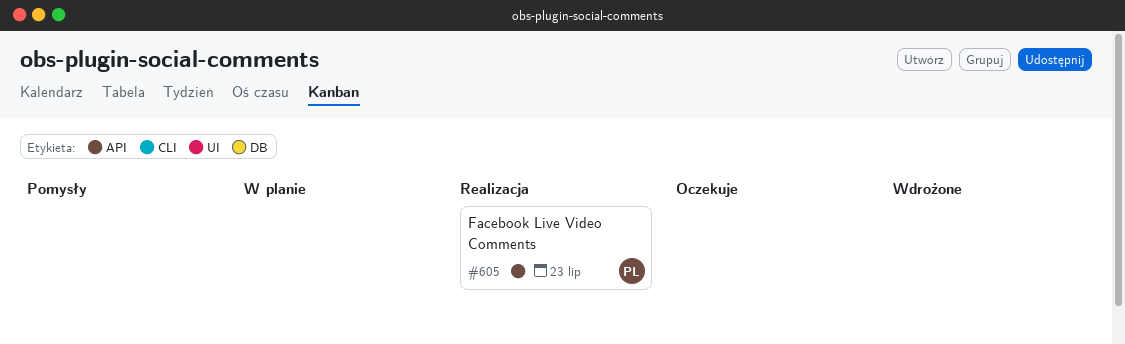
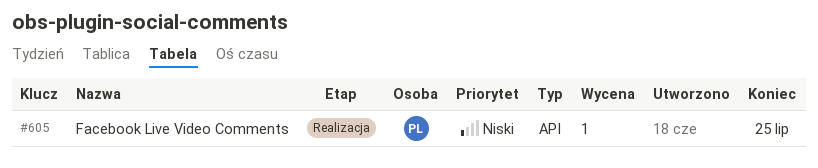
#605, due: Jul 23 -> Jul 25

